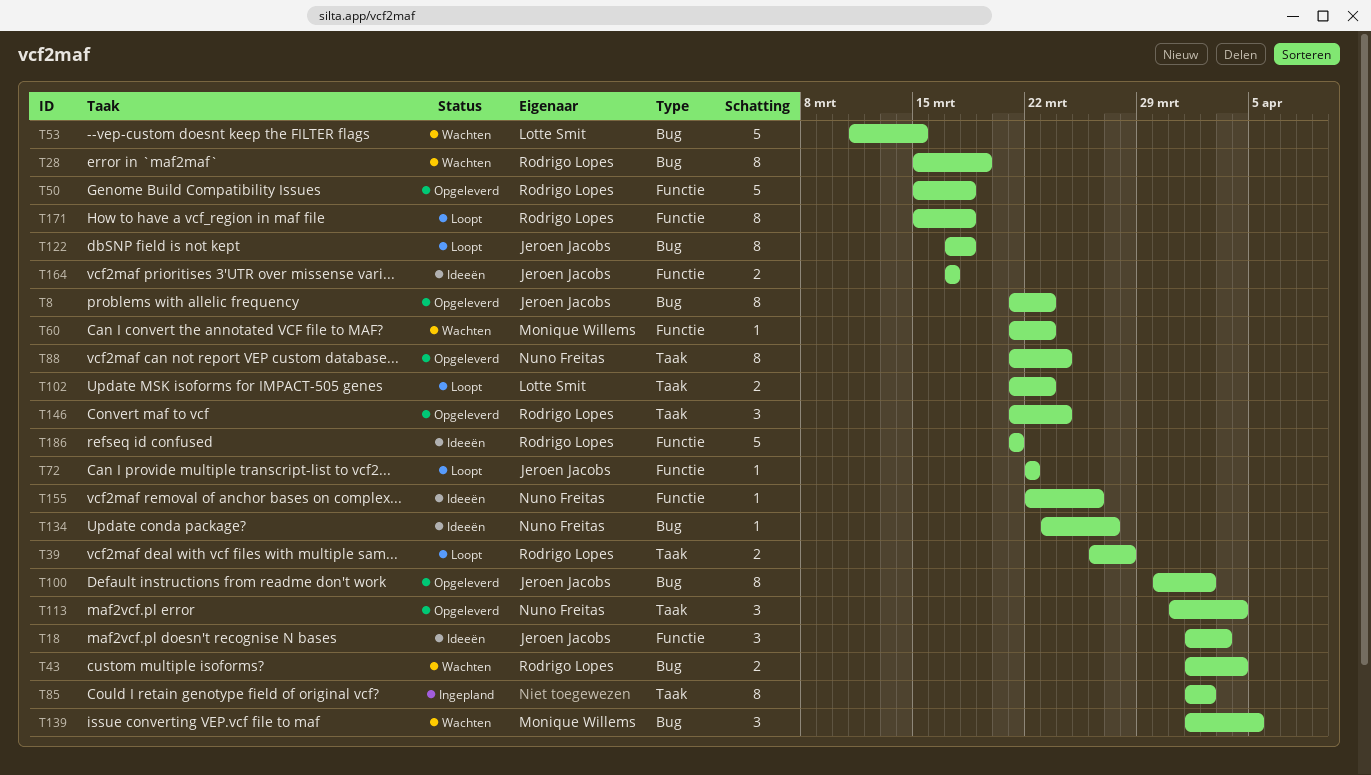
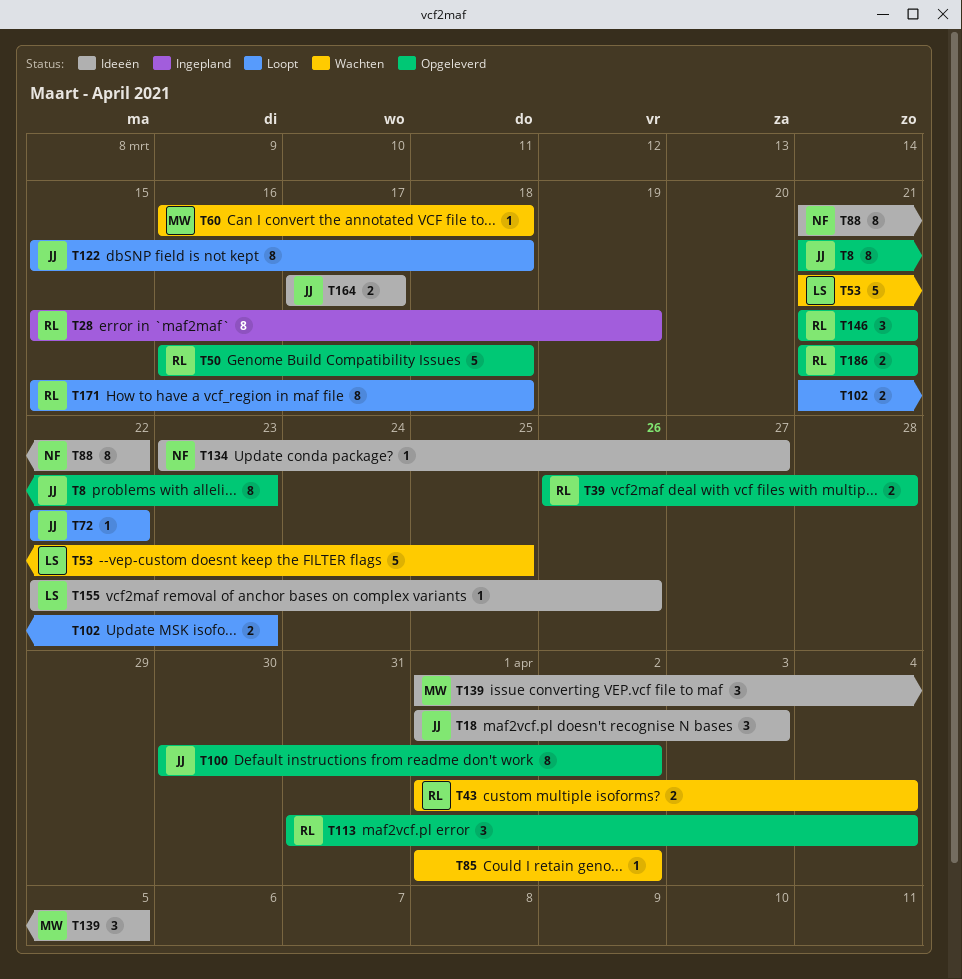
T28, status: Wachten -> Ingepland
T39, status: Loopt -> Opgeleverd
T50, start: Mar 15 -> Mar 16
T53, start: Mar 11 -> Mar 21
T53, due: Mar 15 -> Mar 25
T60, start: Mar 21 -> Mar 16
T60, due: Mar 23 -> Mar 18
T85, status: Ingepland -> Wachten
T85, estimate: 8 -> 1
T88, status: Opgeleverd -> Ideeën
T88, due: Mar 24 -> Mar 22
T102, owner: Lotte Smit -> none
T113, owner: Nuno Freitas -> Rodrigo Lopes
T122, start: Mar 17 -> Mar 15
T139, status: Wachten -> Ideeën
T146, due: Mar 24 -> Mar 21
T155, owner: Nuno Freitas -> Lotte Smit
T186, status: Ideeën -> Opgeleverd
T186, estimate: 5 -> 2

